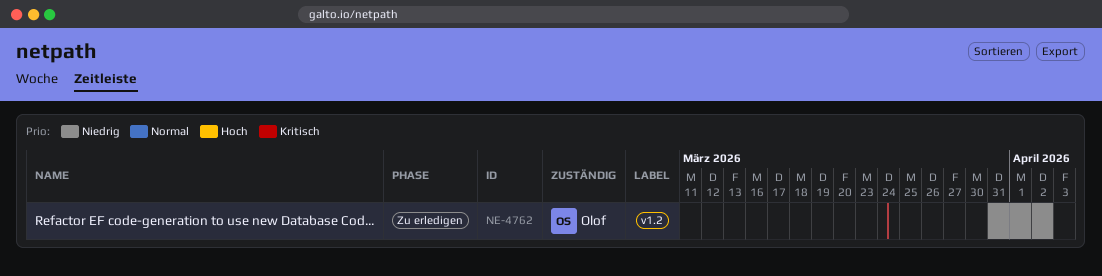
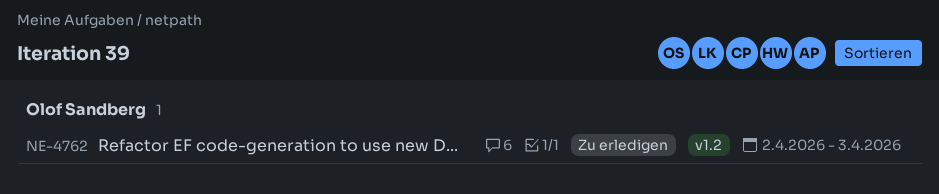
NE-4762, start: Mar 31 -> Apr 2
NE-4762, due: Apr 2 -> Apr 3

